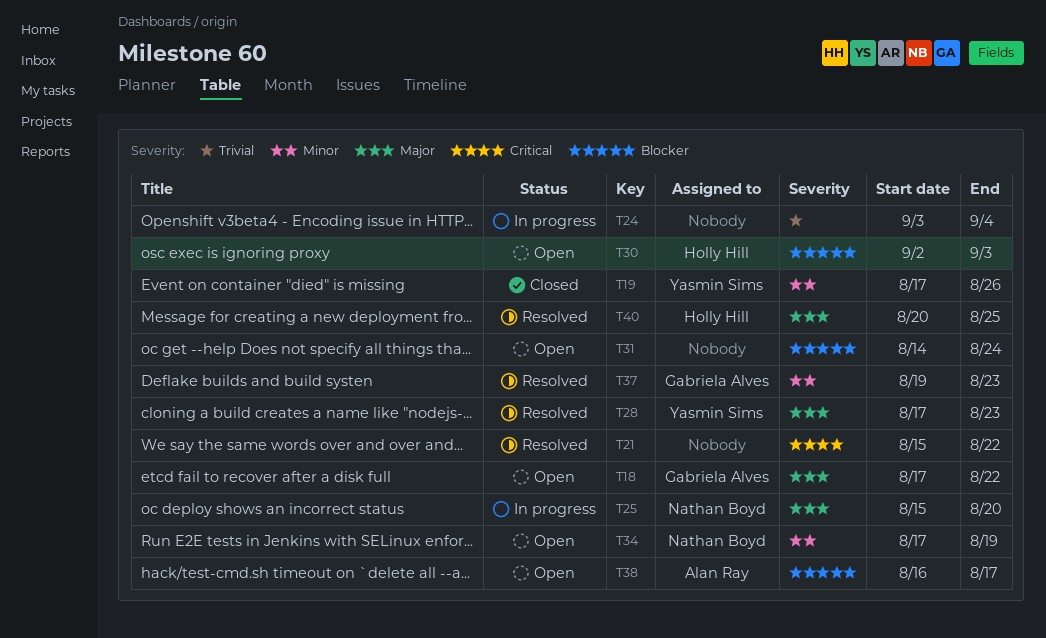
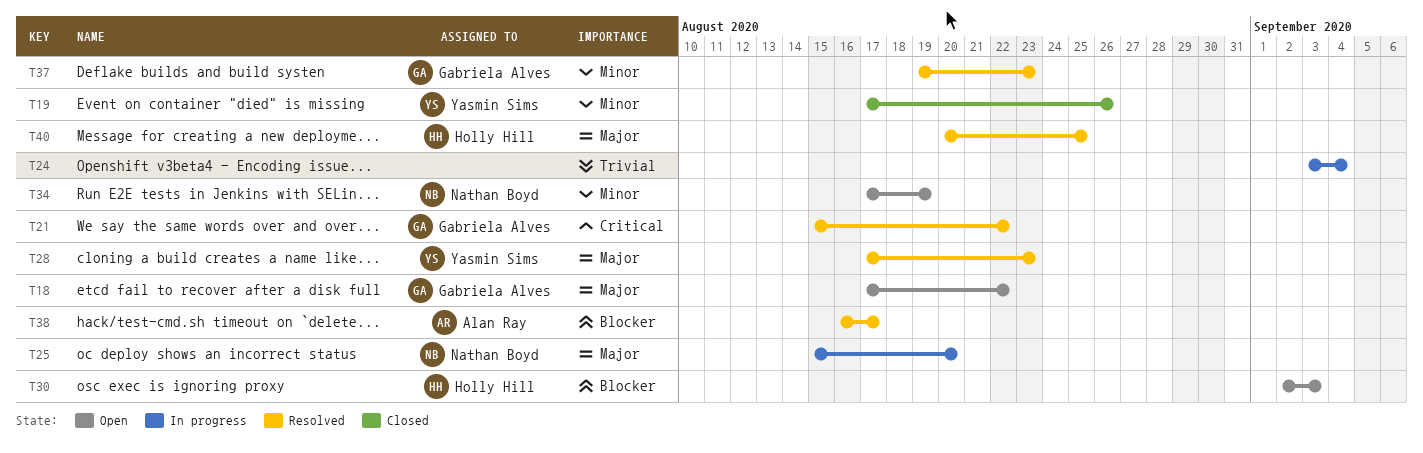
T21, owner: none -> Gabriela Alves
T31: present -> none
T38, status: Open -> Resolved

